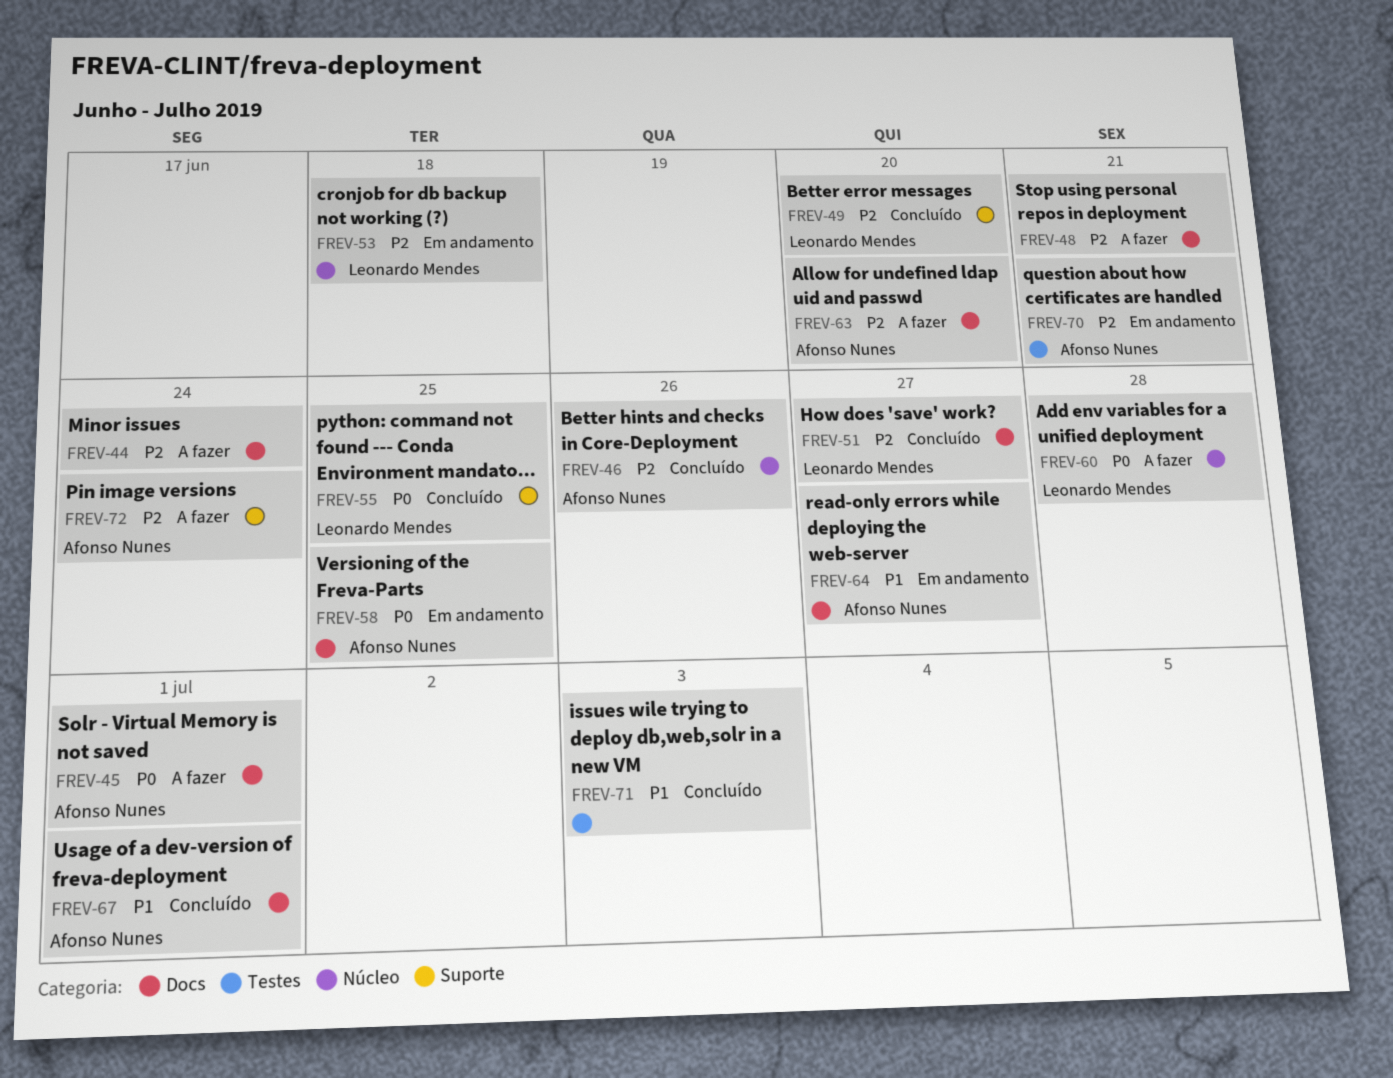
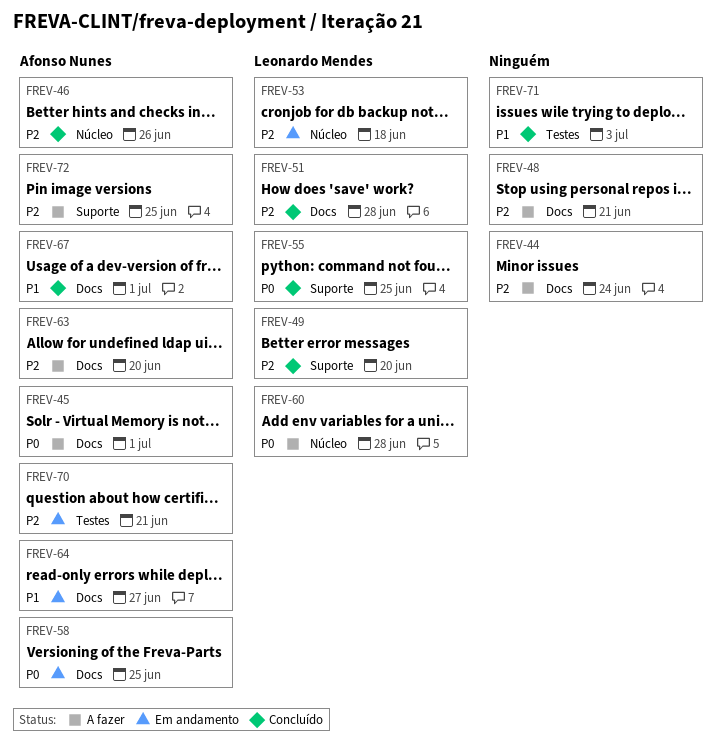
FREV-51, due: Jun 27 -> Jun 28
FREV-72, due: Jun 24 -> Jun 25

